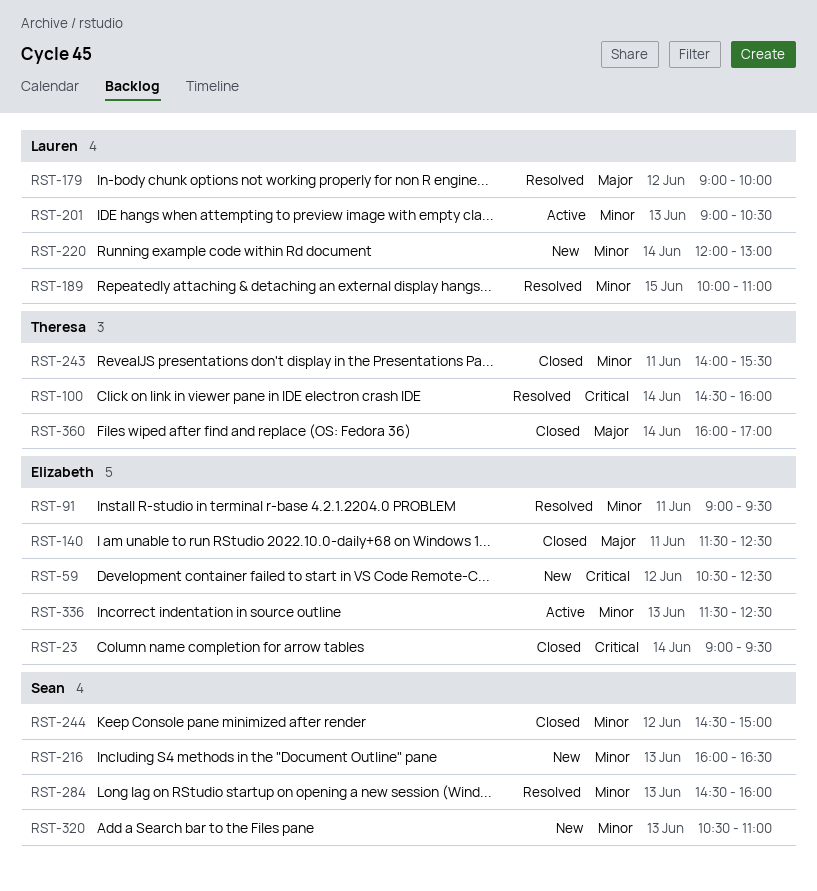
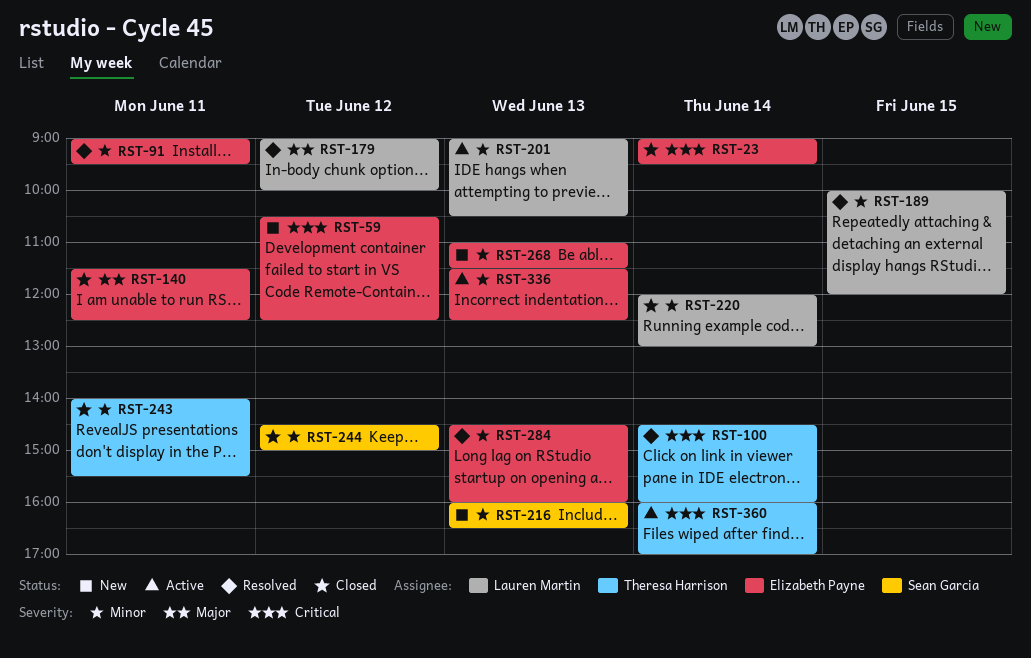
RST-189, ends: 11:00 -> 12:00
RST-220, status: New -> Closed
RST-268: none -> present
RST-284, owner: Sean Garcia -> Elizabeth Payne
RST-320: present -> none
RST-360, status: Closed -> Active
RST-360, priority: Major -> Critical

